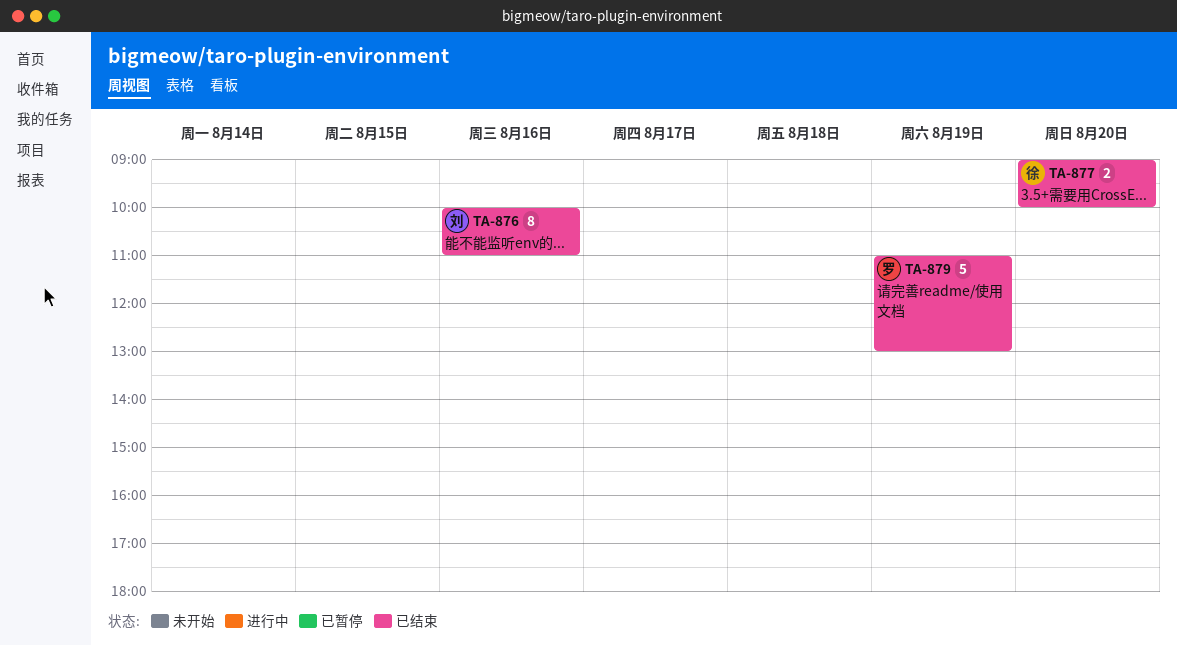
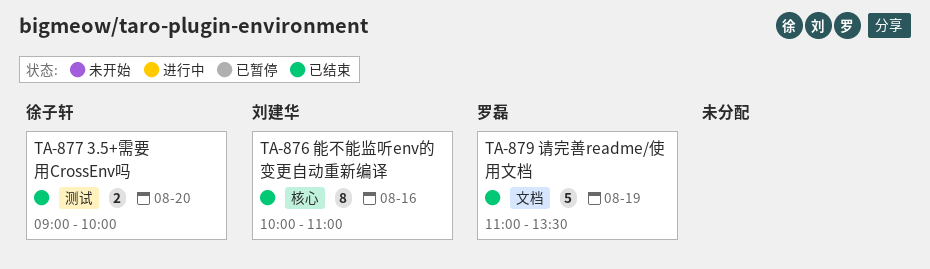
TA-879, ends: 13:00 -> 13:30

